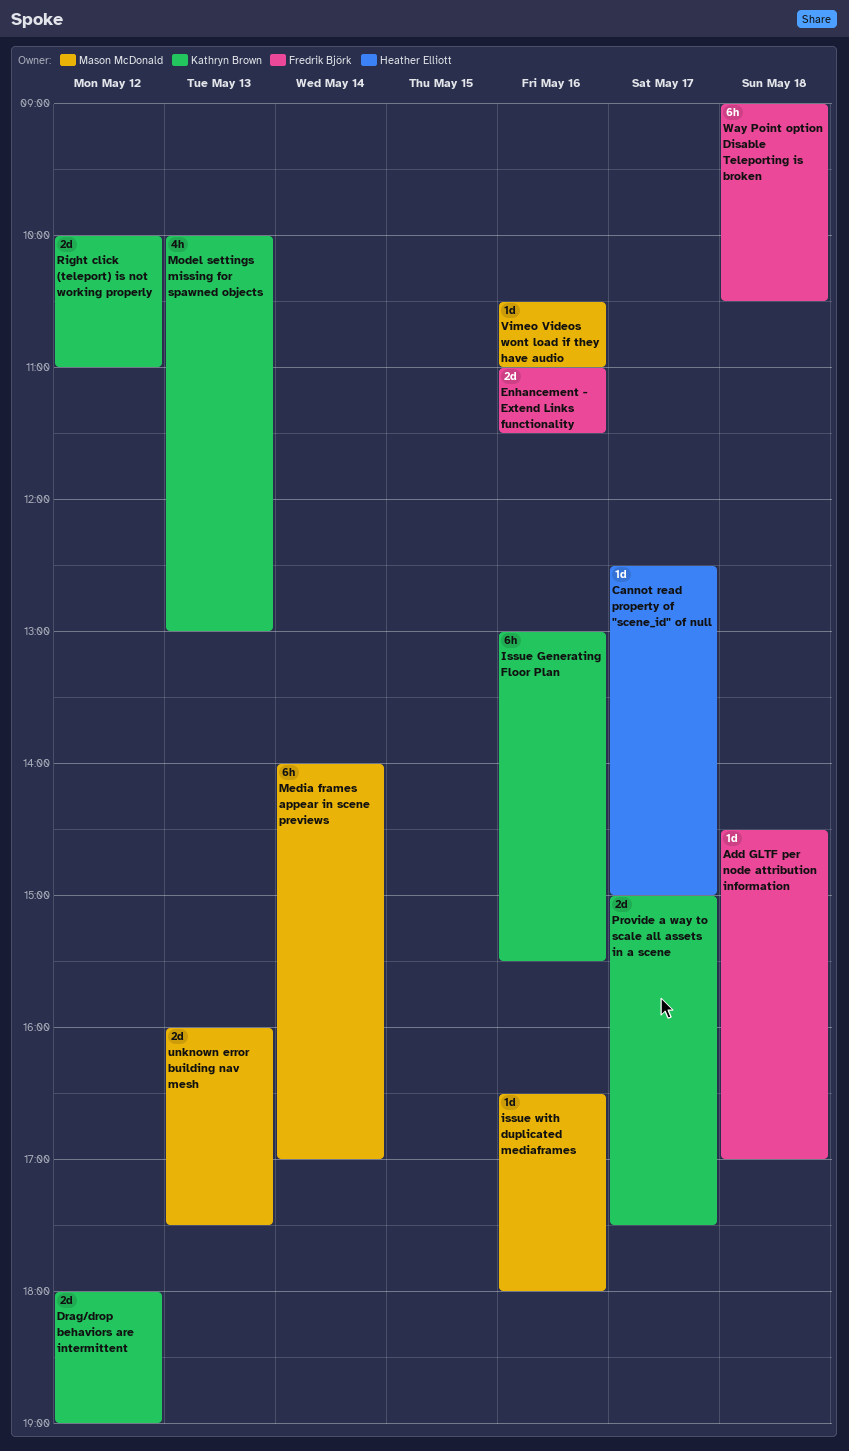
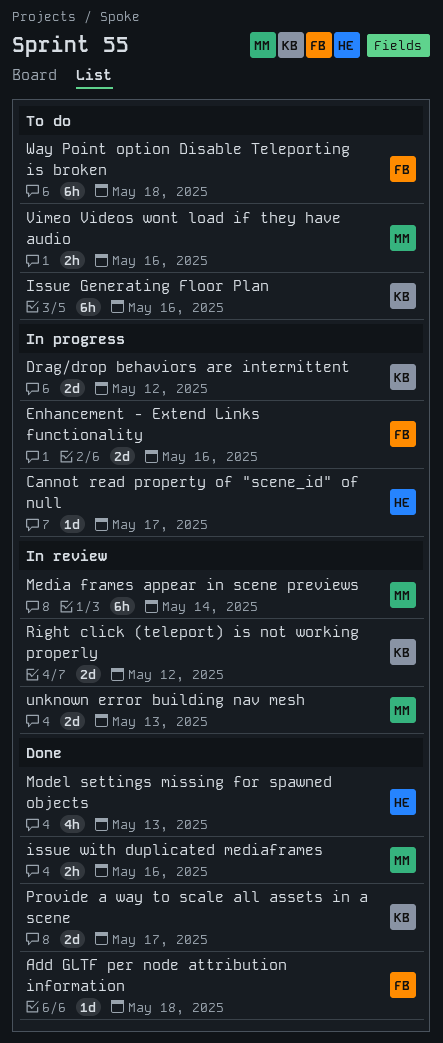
issue with duplicated mediaframes, estimate: 1d -> 2h
Model settings missing for spawned objects, owner: Kathryn Brown -> Heather Elliott
Vimeo Videos wont load if they have audio, estimate: 1d -> 2h

